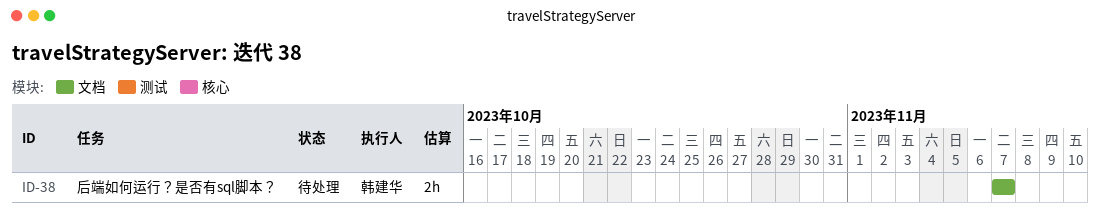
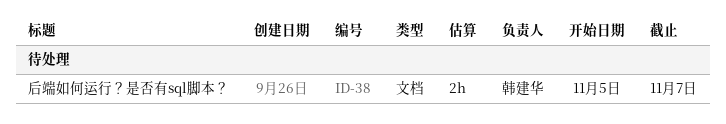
ID-38, start: Nov 7 -> Nov 5

